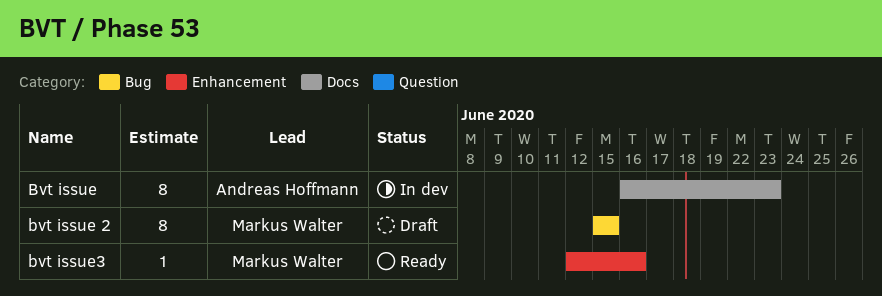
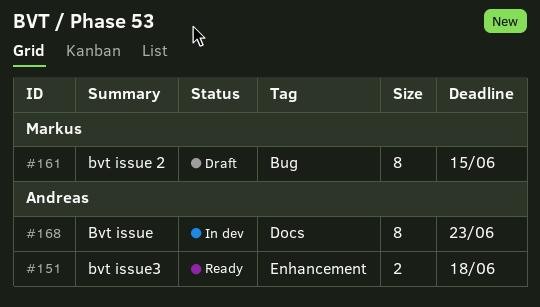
bvt issue3, owner: Markus Walter -> Andreas Hoffmann
bvt issue3, estimate: 1 -> 2
bvt issue3, due: Jun 16 -> Jun 18

